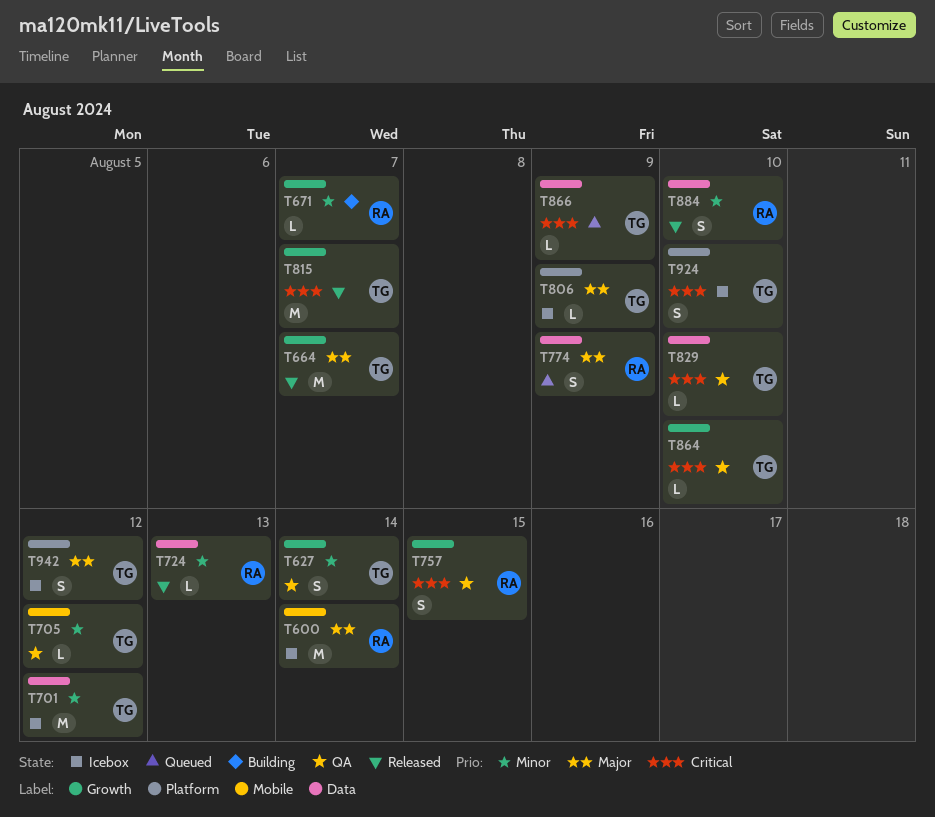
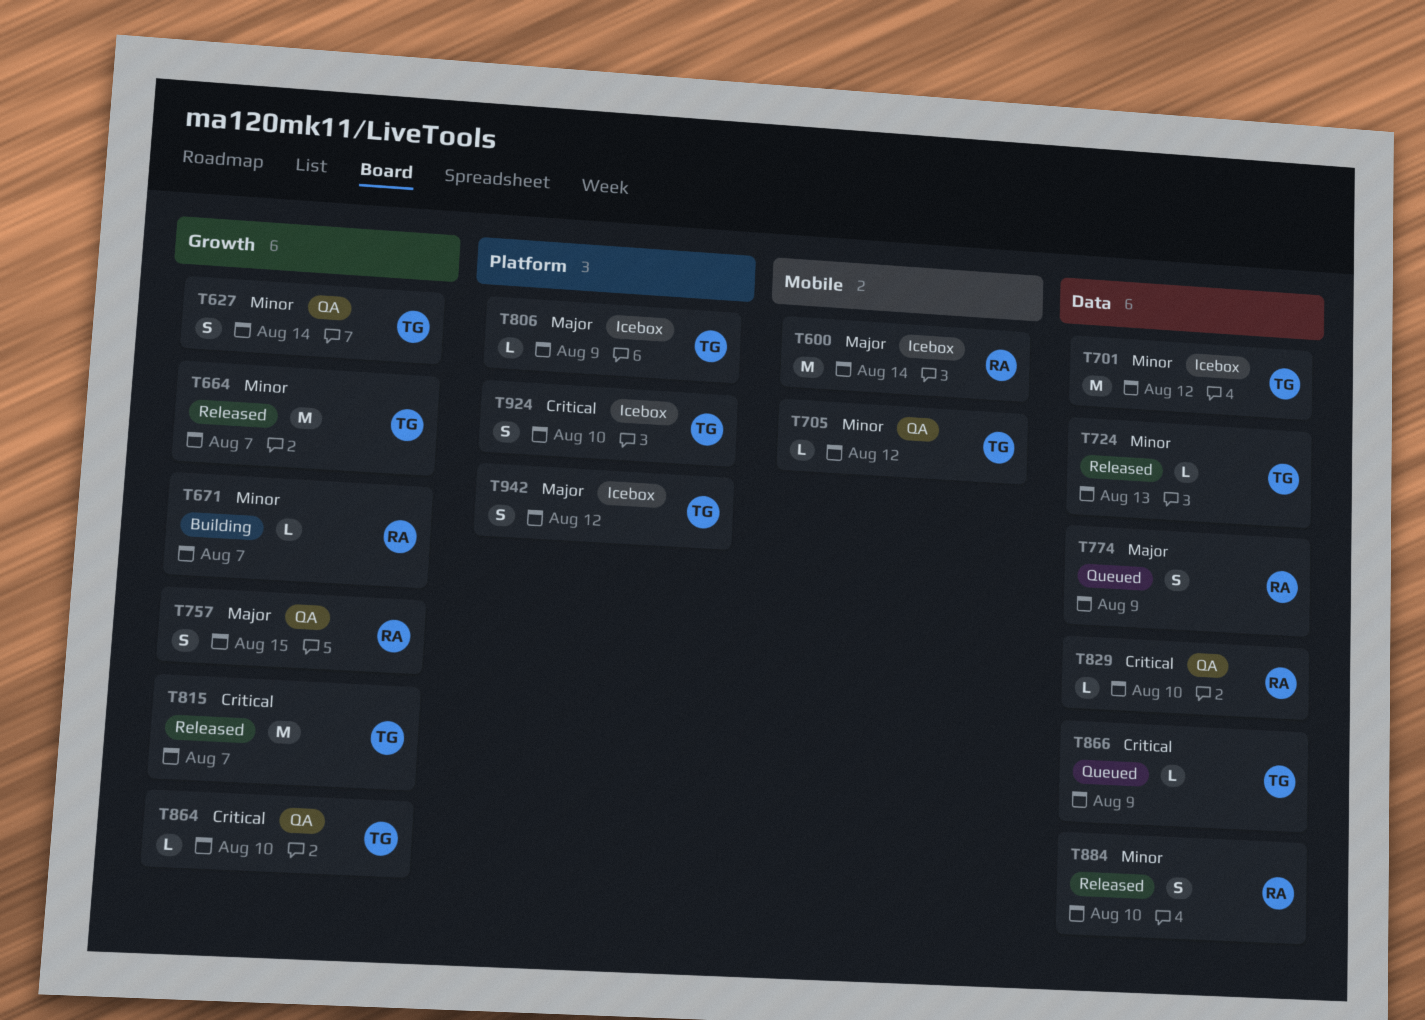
T664, priority: Major -> Minor
T724, owner: RA -> TG
T757, priority: Critical -> Major
T829, owner: TG -> RA

